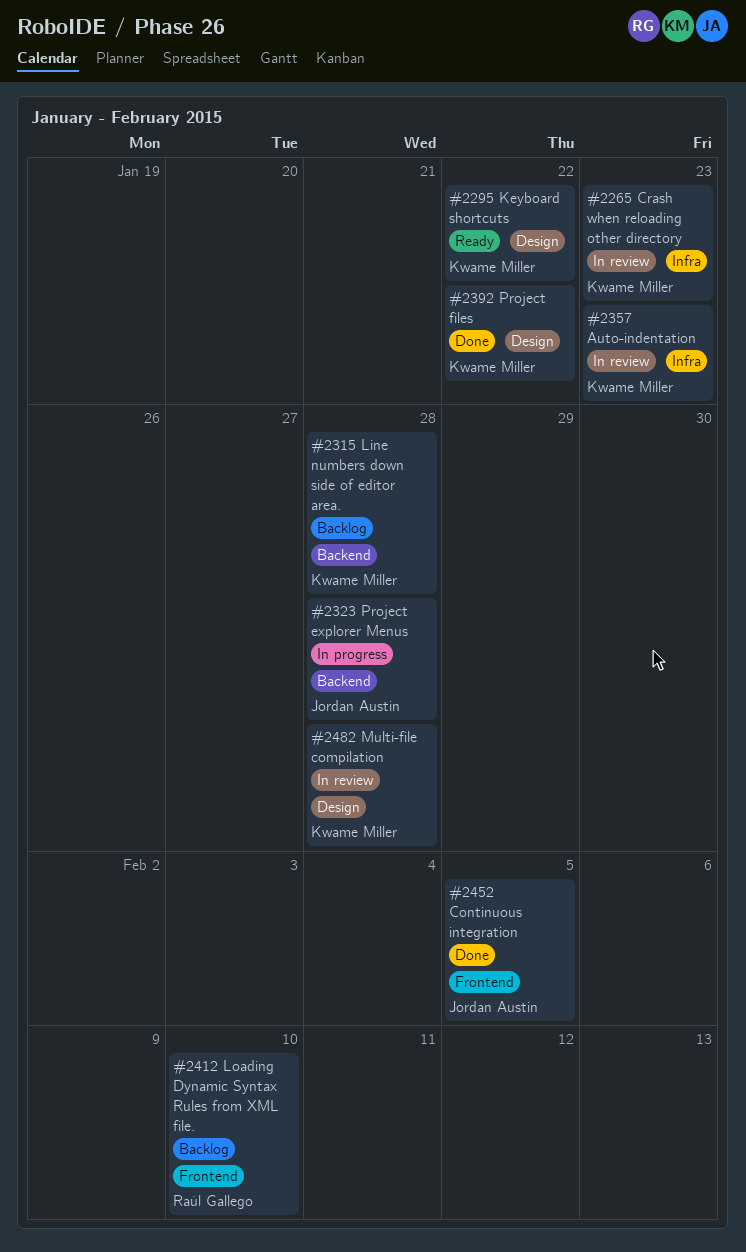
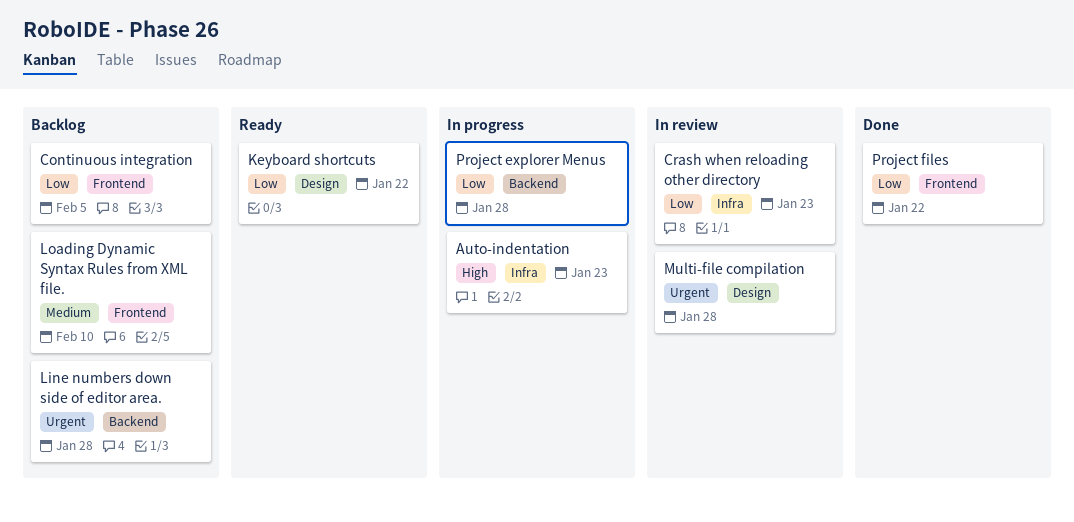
Auto-indentation, status: In review -> In progress
Continuous integration, status: Done -> Backlog
Project files, label: Design -> Frontend

